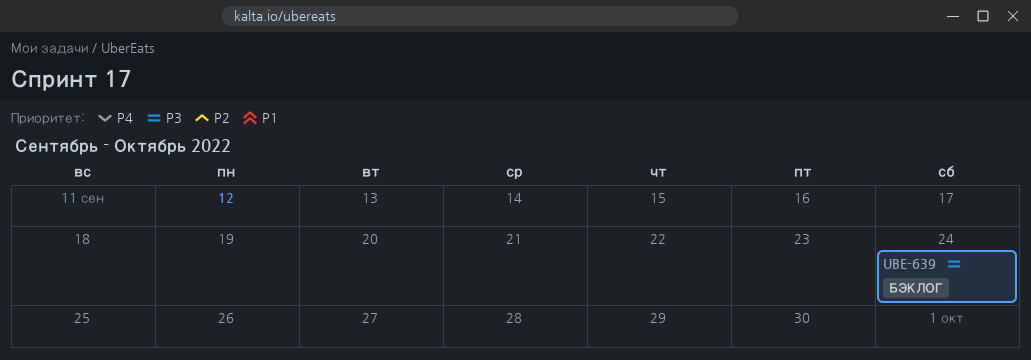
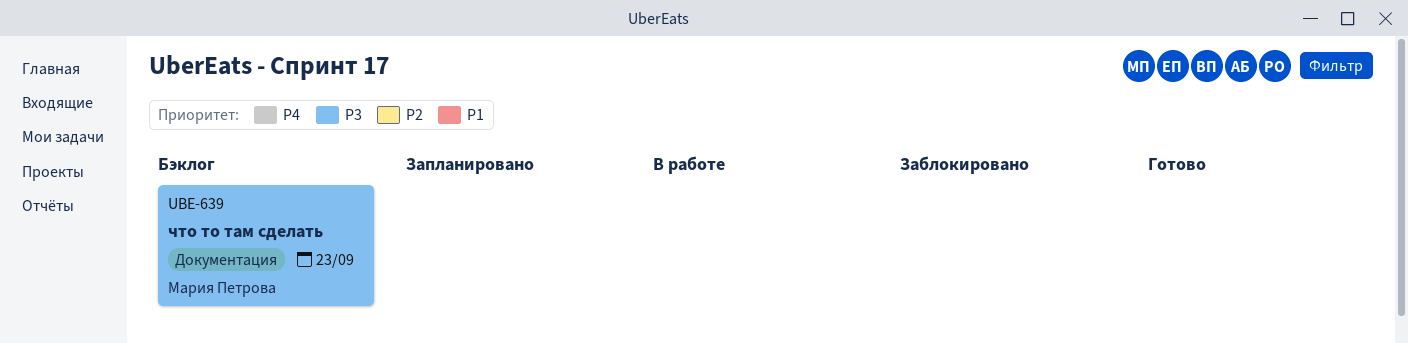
UBE-639, due: Sep 24 -> Sep 23

